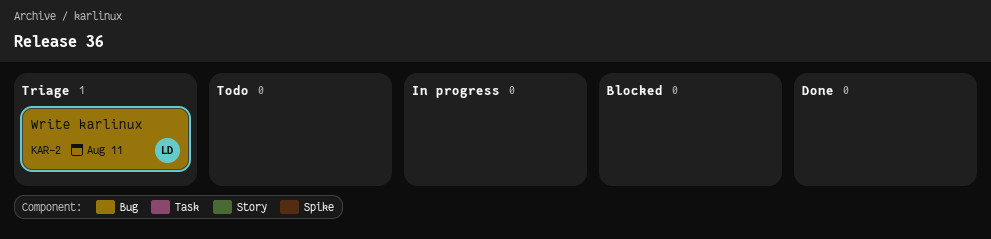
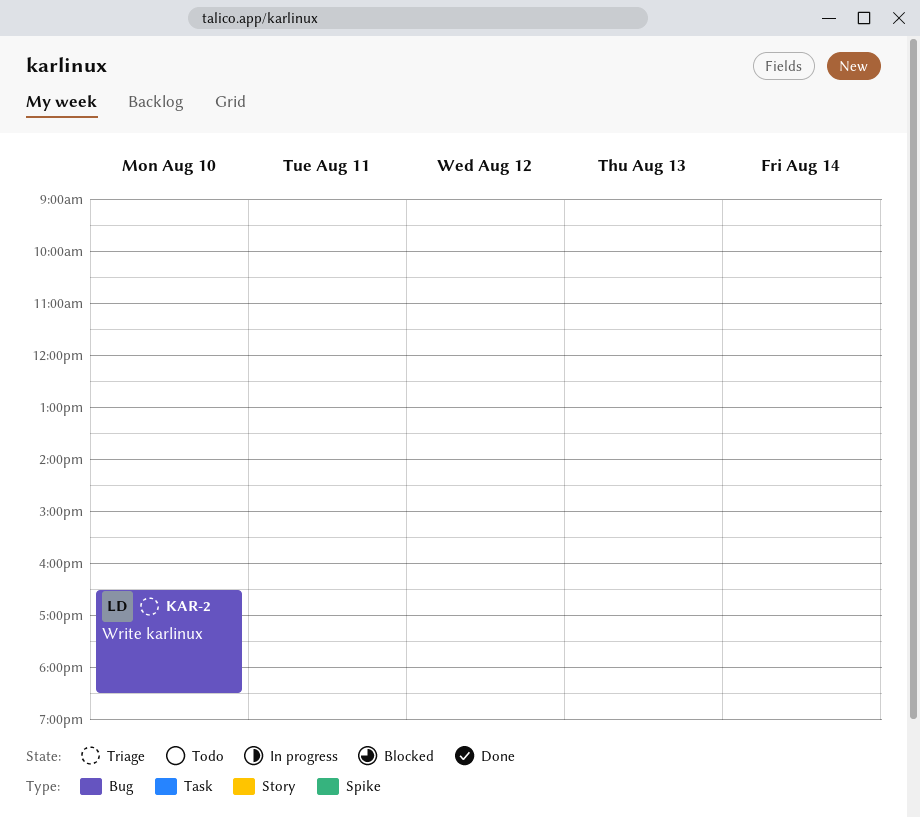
KAR-2, day: Aug 11 -> Aug 10

